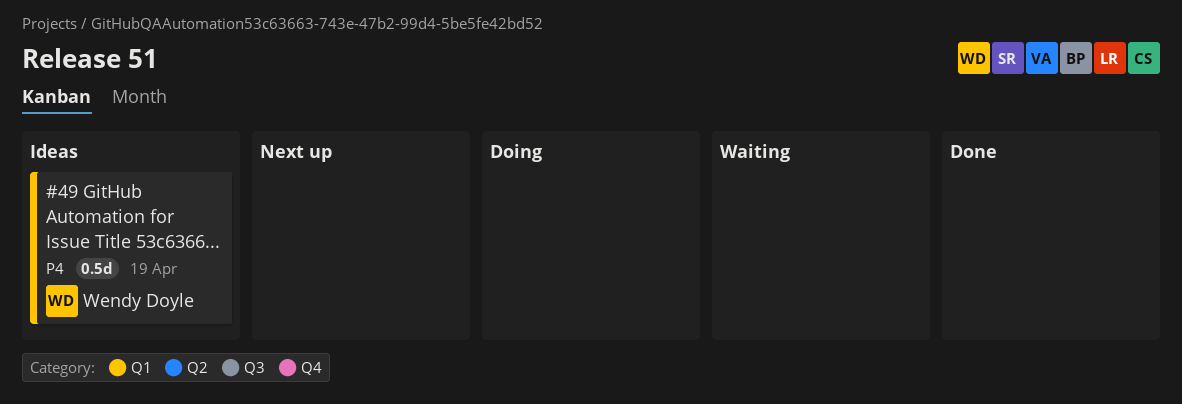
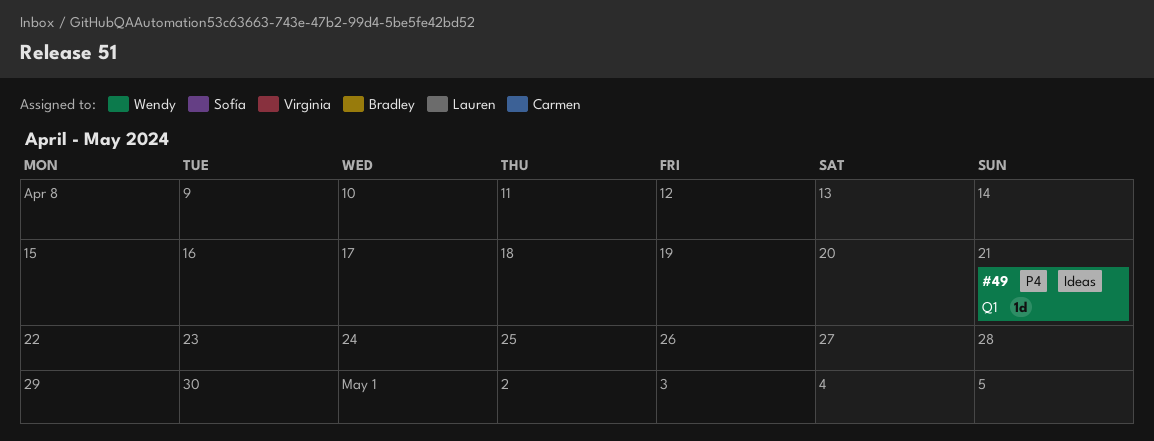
#49, estimate: 0.5d -> 1d
#49, due: Apr 19 -> Apr 21

